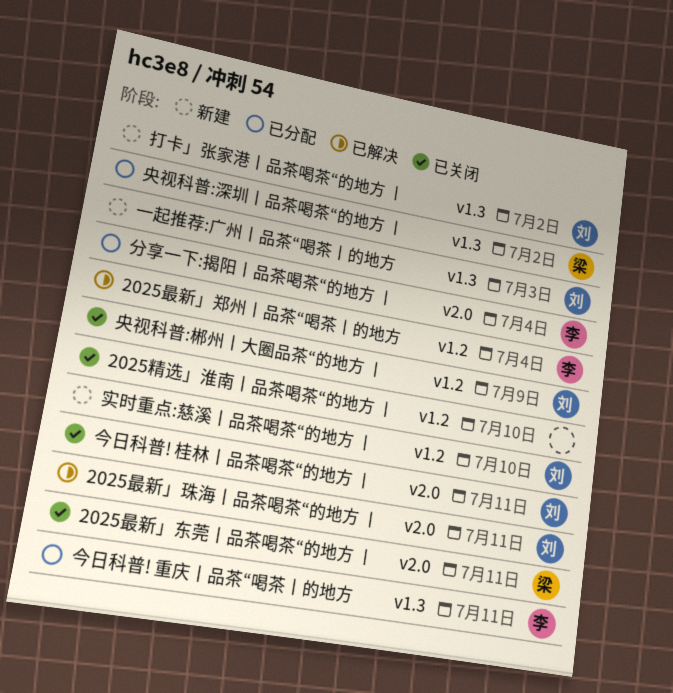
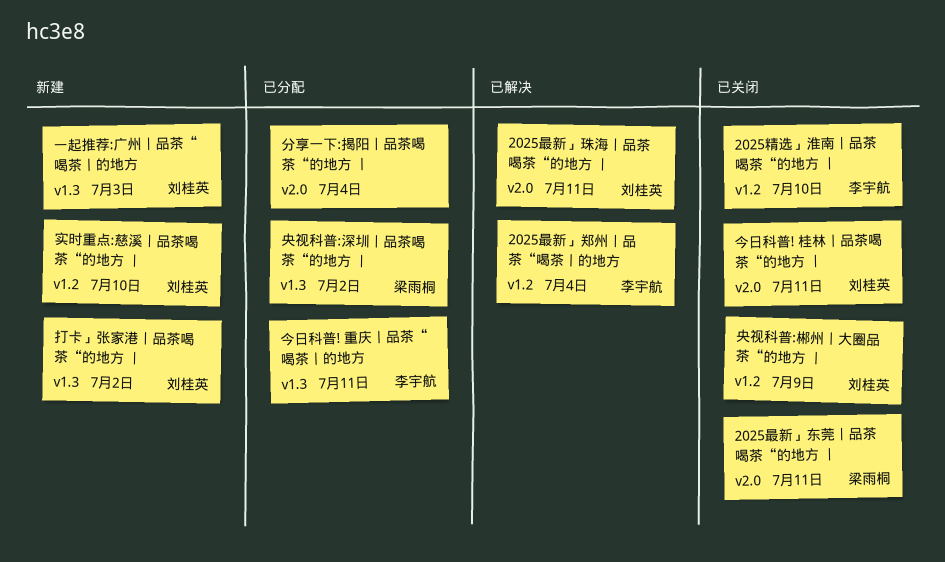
2025精选」淮南丨品茶喝茶“的地方 丨, owner: none -> 李宇航
分享一下:揭阳丨品茶喝茶“的地方 丨, owner: 李宇航 -> none

